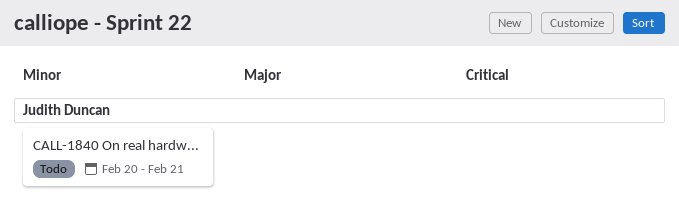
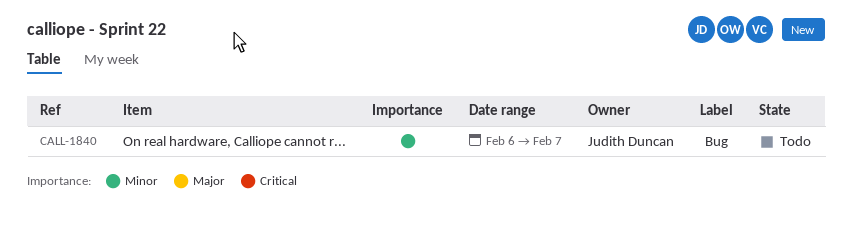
CALL-1840, start: Feb 20 -> Feb 6
CALL-1840, due: Feb 21 -> Feb 7

